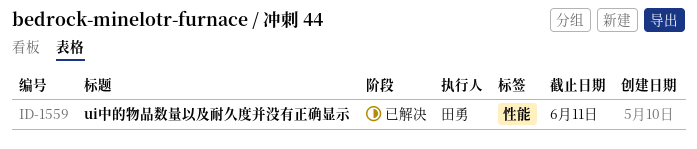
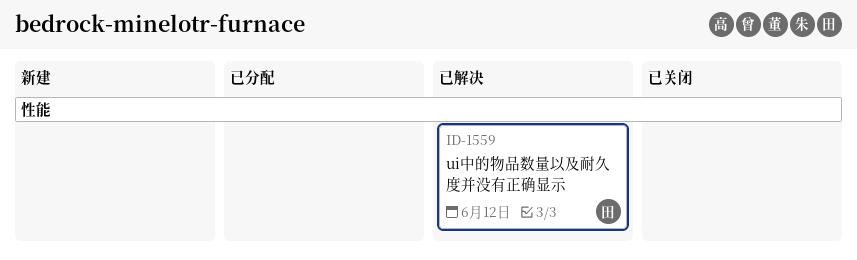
ID-1559, due: Jun 11 -> Jun 12

